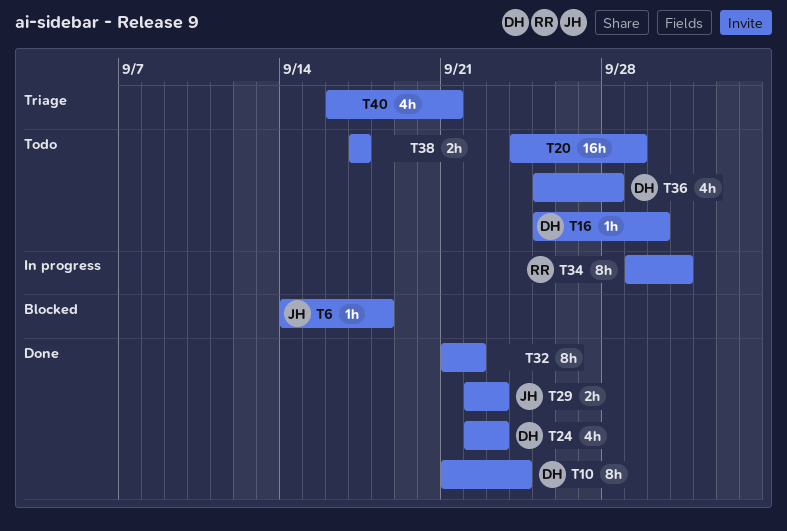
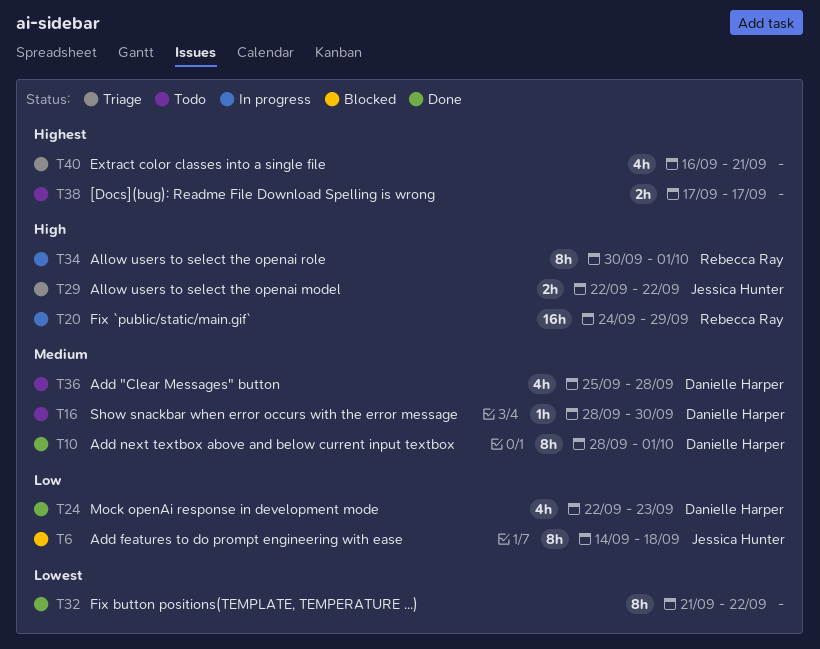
T6, estimate: 1h -> 8h
T10, start: Sep 21 -> Sep 28
T10, due: Sep 24 -> Oct 1
T16, start: Sep 25 -> Sep 28
T20, status: Todo -> In progress
T20, owner: none -> Rebecca Ray
T29, status: Done -> Triage
T29, due: Sep 23 -> Sep 22
T34, start: Sep 29 -> Sep 30

